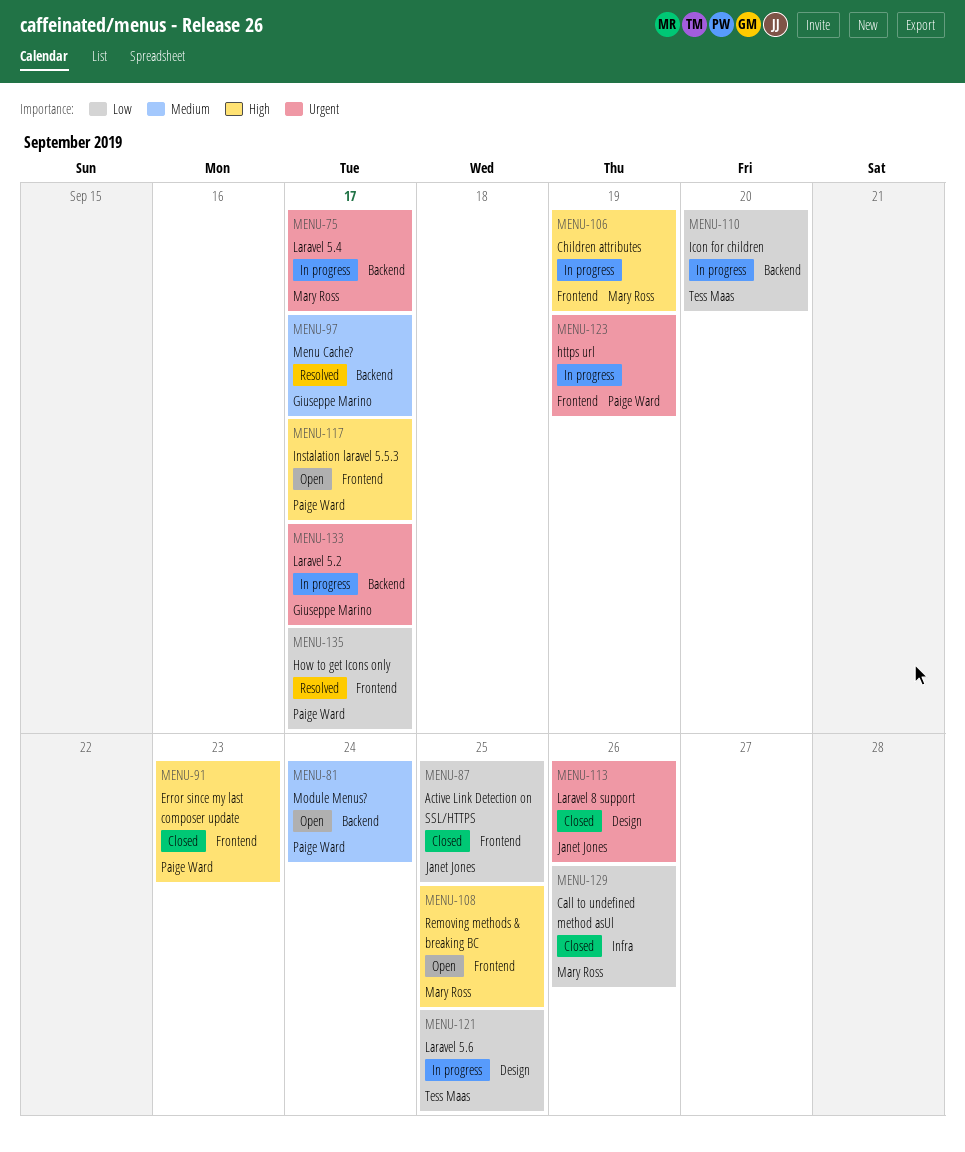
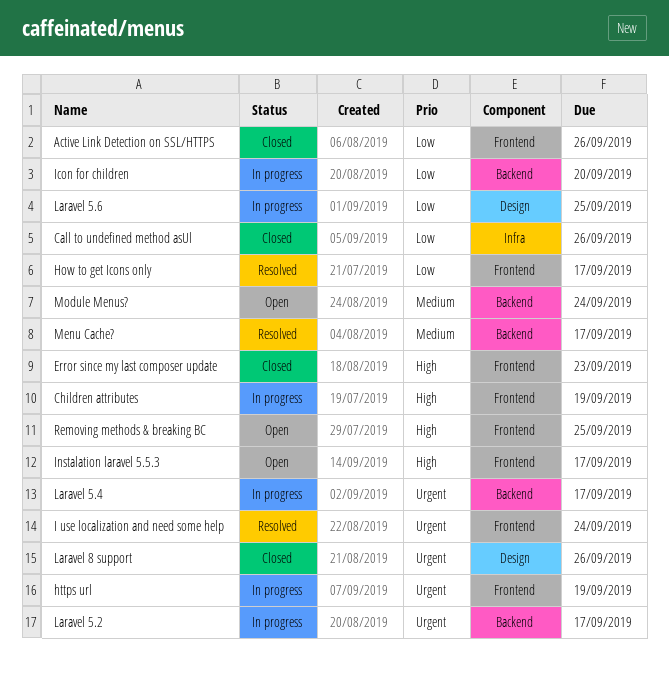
Active Link Detection on SSL/HTTPS, due: Sep 25 -> Sep 26
I use localization and need some help: none -> present

